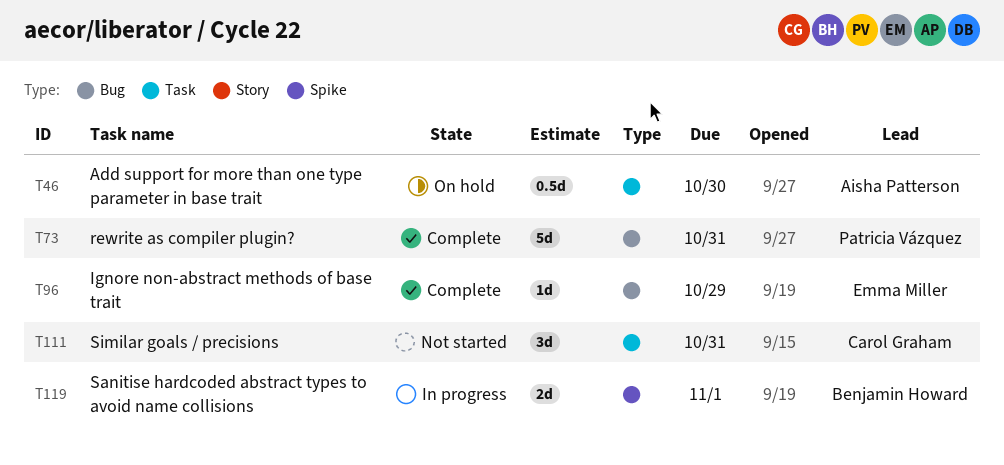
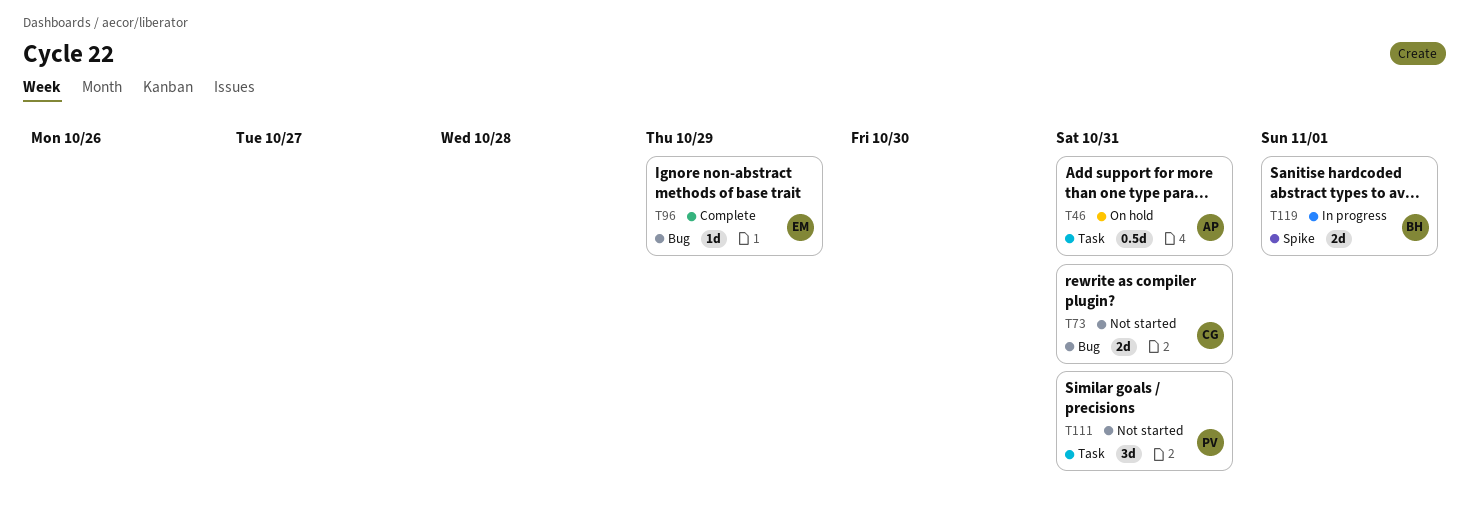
T46, due: Oct 30 -> Oct 31
T73, status: Complete -> Not started
T73, owner: Patricia Vázquez -> Carol Graham
T73, estimate: 5d -> 2d
T111, owner: Carol Graham -> Patricia Vázquez

